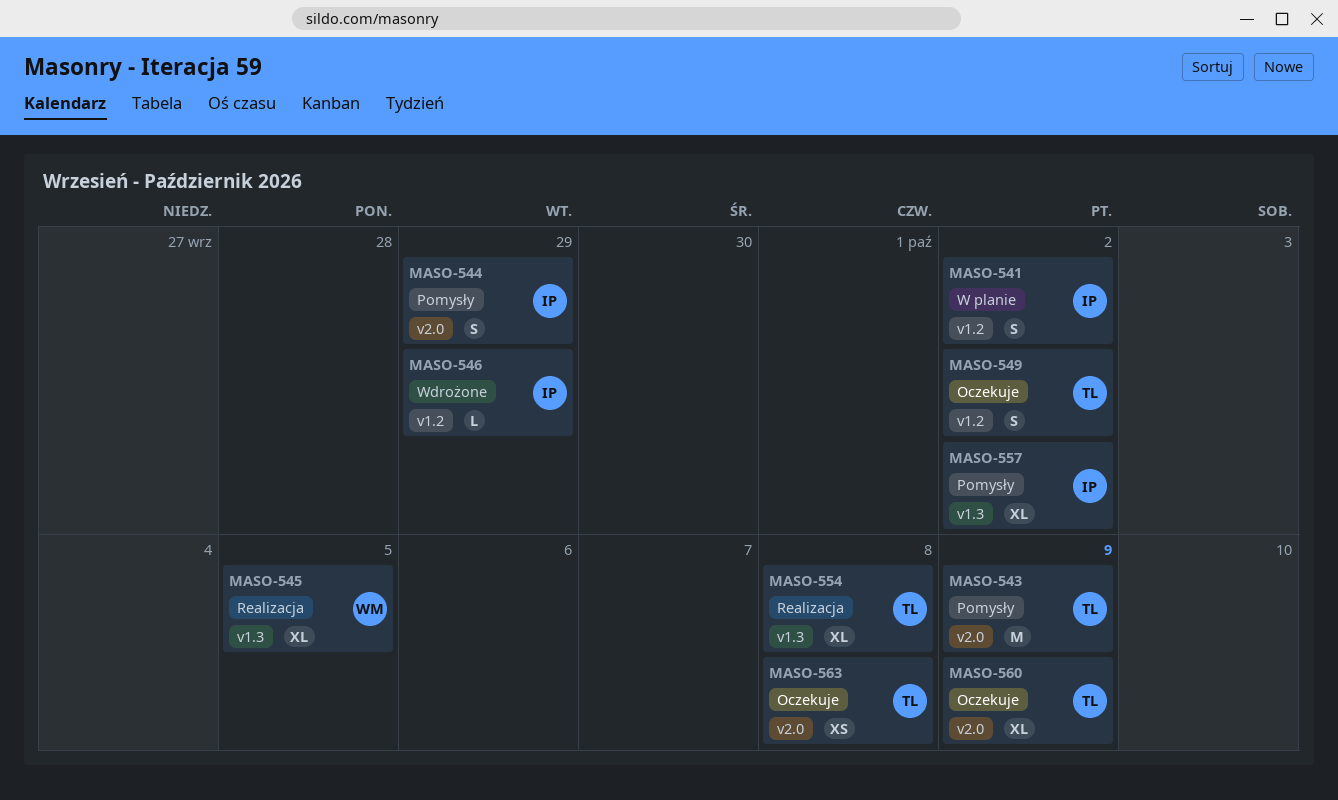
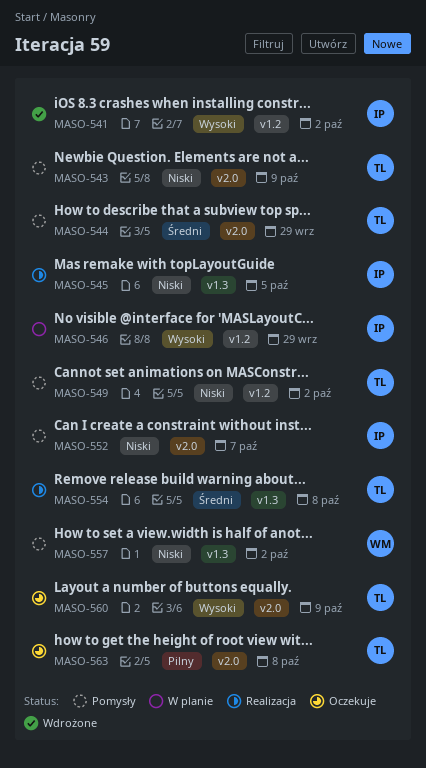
MASO-541, status: W planie -> Wdrożone
MASO-544, owner: IP -> TL
MASO-545, owner: WM -> IP
MASO-546, status: Wdrożone -> W planie
MASO-549, status: Oczekuje -> Pomysły
MASO-552: none -> present
MASO-557, owner: IP -> WM

